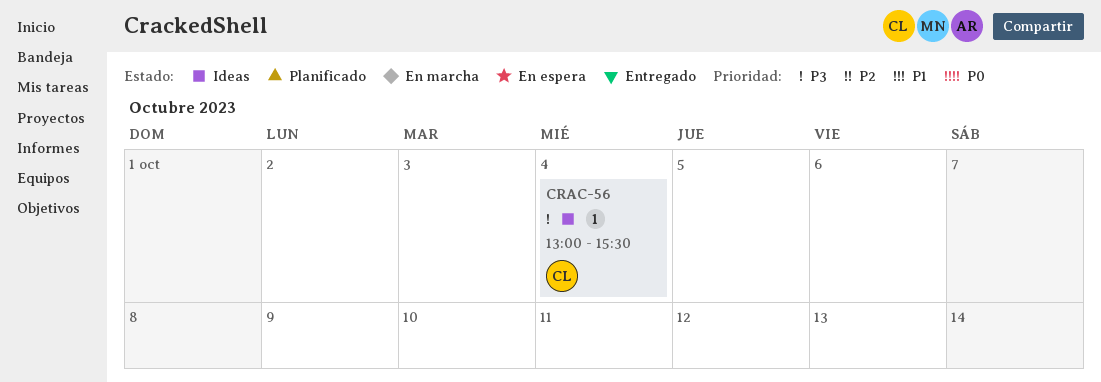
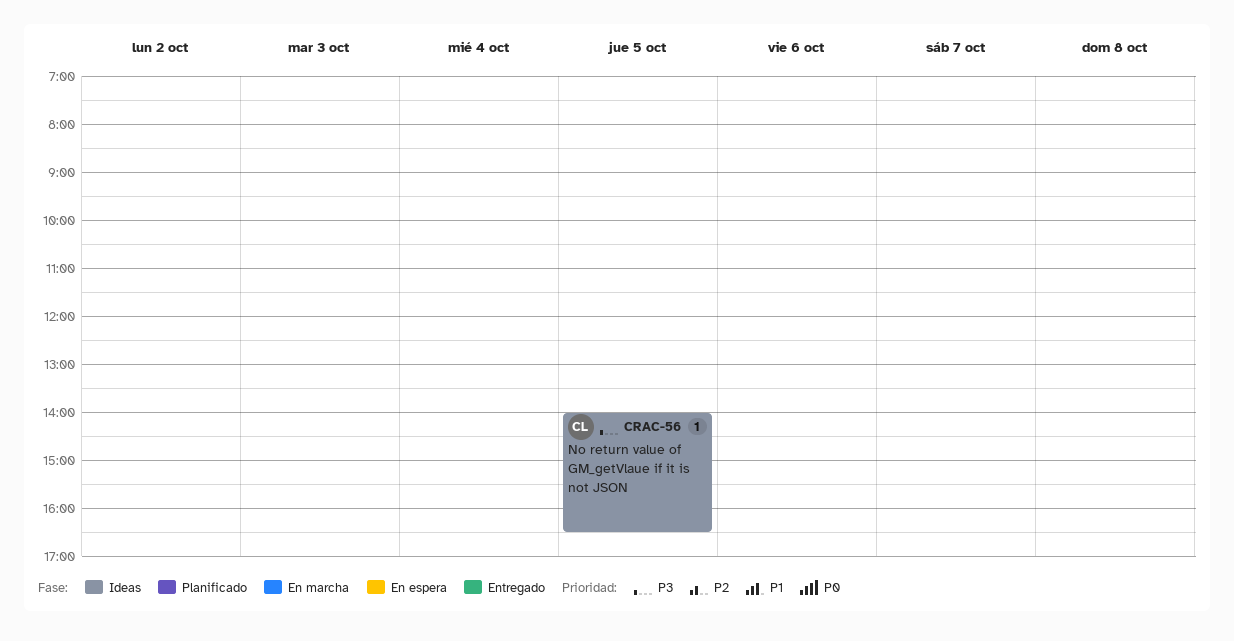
CRAC-56, day: Oct 4 -> Oct 5
CRAC-56, begins: 13:00 -> 14:00
CRAC-56, ends: 15:30 -> 16:30

